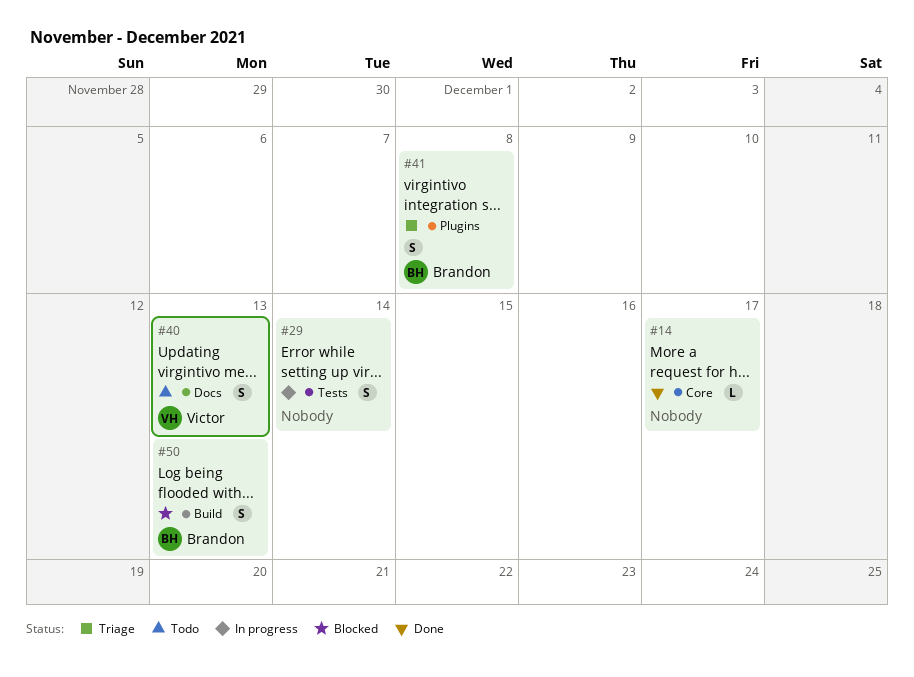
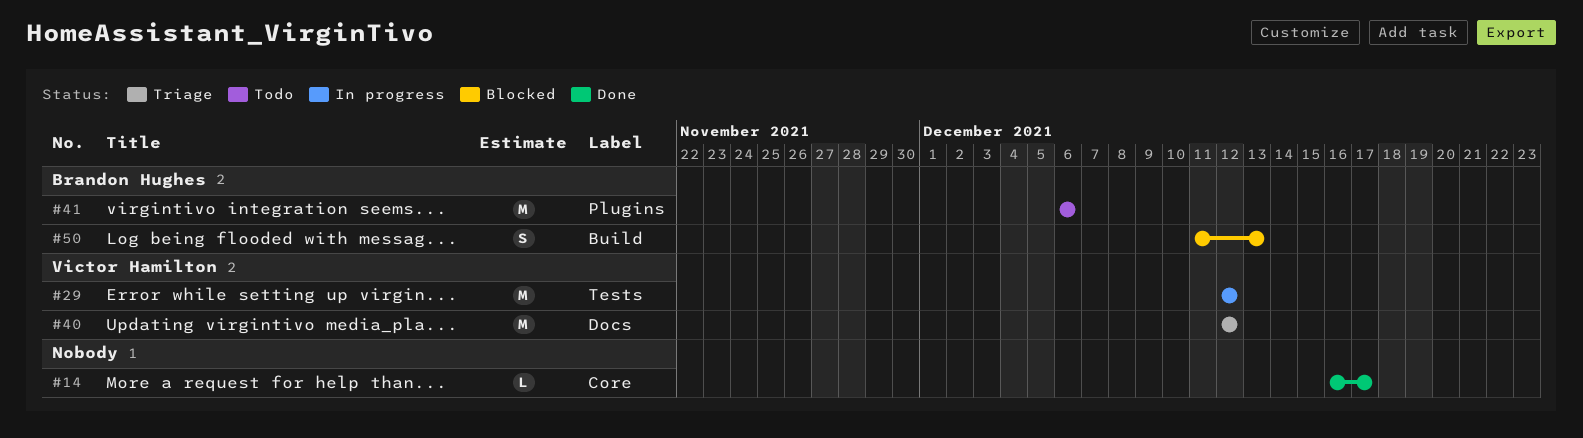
#29, owner: none -> Victor Hamilton
#29, estimate: S -> M
#29, due: Dec 14 -> Dec 12
#40, status: Todo -> Triage
#40, estimate: S -> M
#40, due: Dec 13 -> Dec 12
#41, status: Triage -> Todo
#41, estimate: S -> M
#41, due: Dec 8 -> Dec 6

